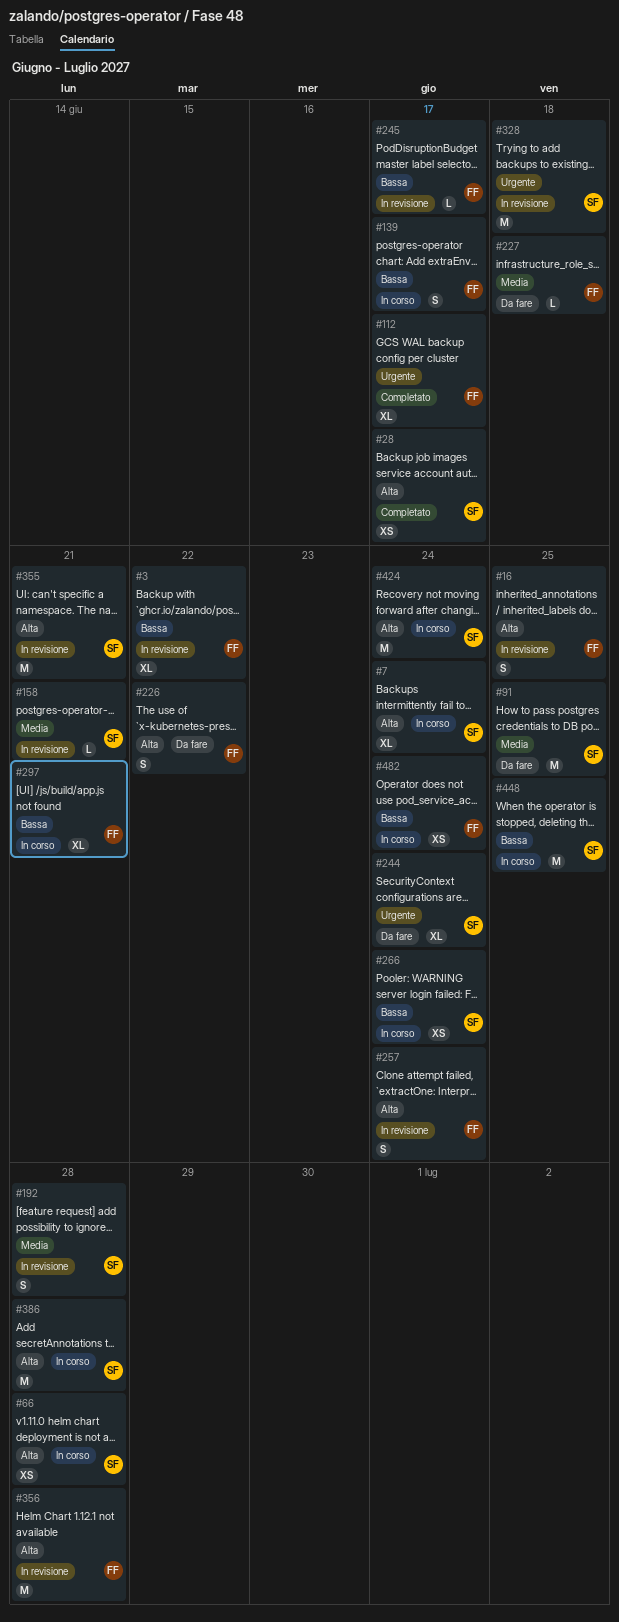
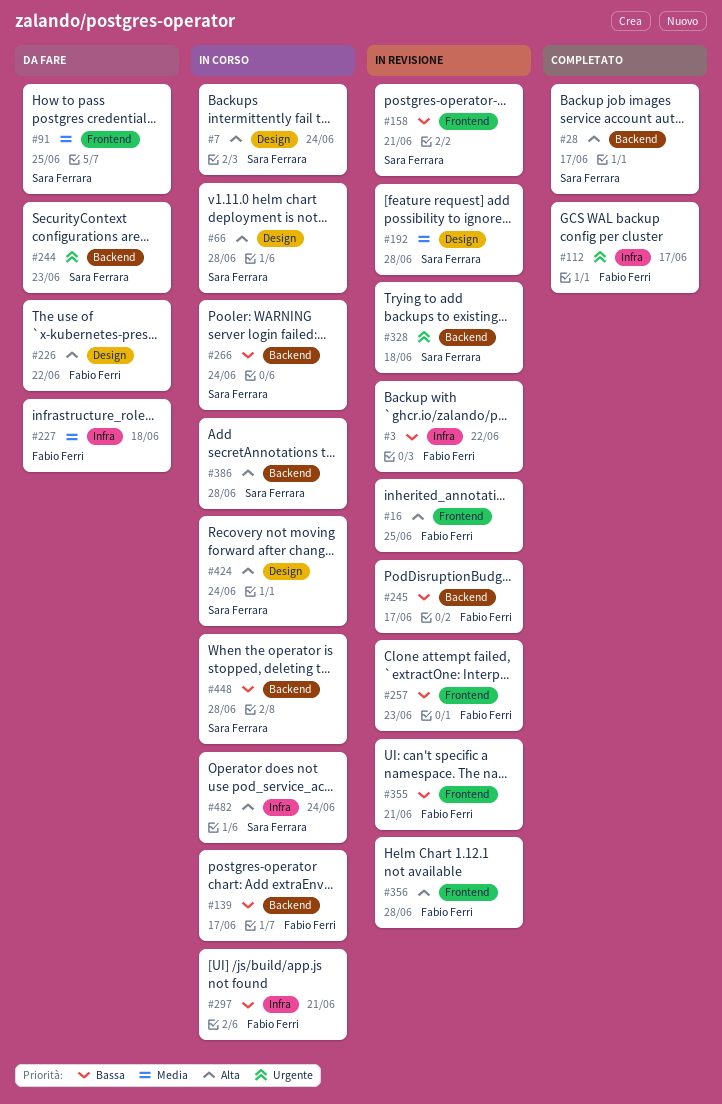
#158, priority: Media -> Bassa
#244, due: Jun 24 -> Jun 23
#257, priority: Alta -> Bassa
#257, due: Jun 24 -> Jun 23
#355, owner: Sara Ferrara -> Fabio Ferri
#355, priority: Alta -> Bassa
#448, due: Jun 25 -> Jun 28
#482, owner: Fabio Ferri -> Sara Ferrara
#482, priority: Bassa -> Alta

